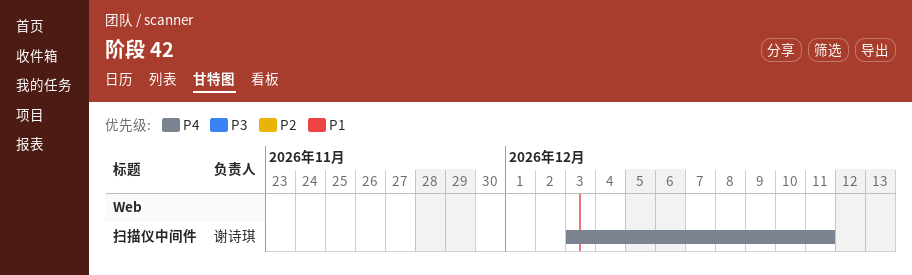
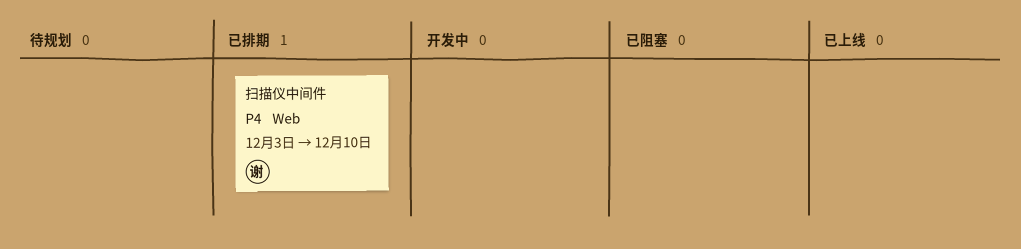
扫描仪中间件, due: Dec 11 -> Dec 10

